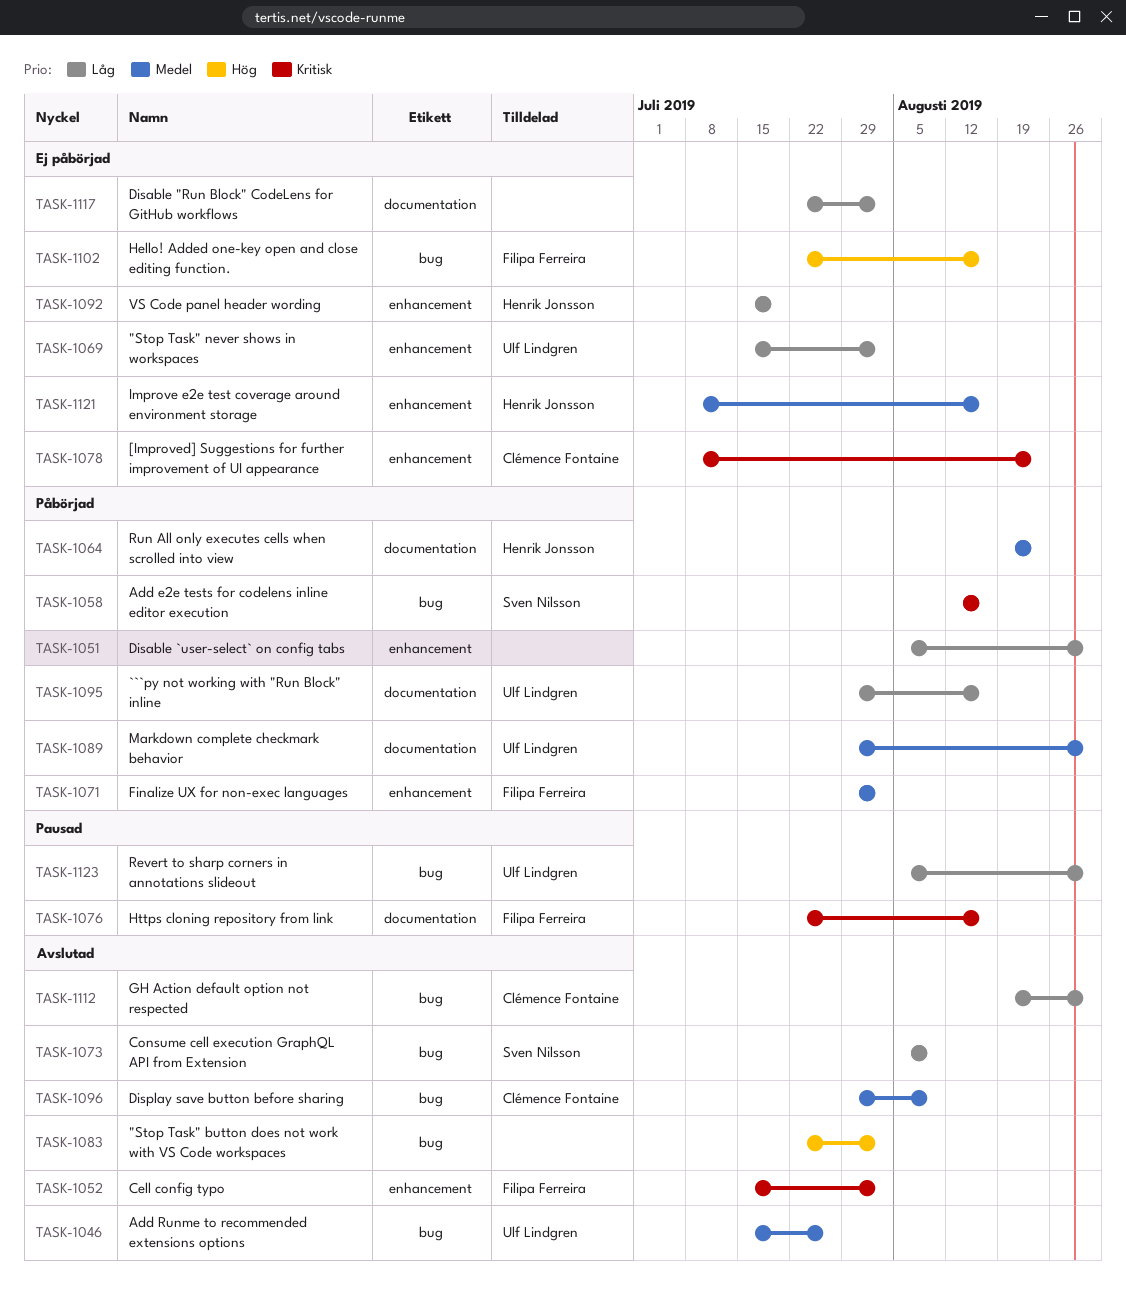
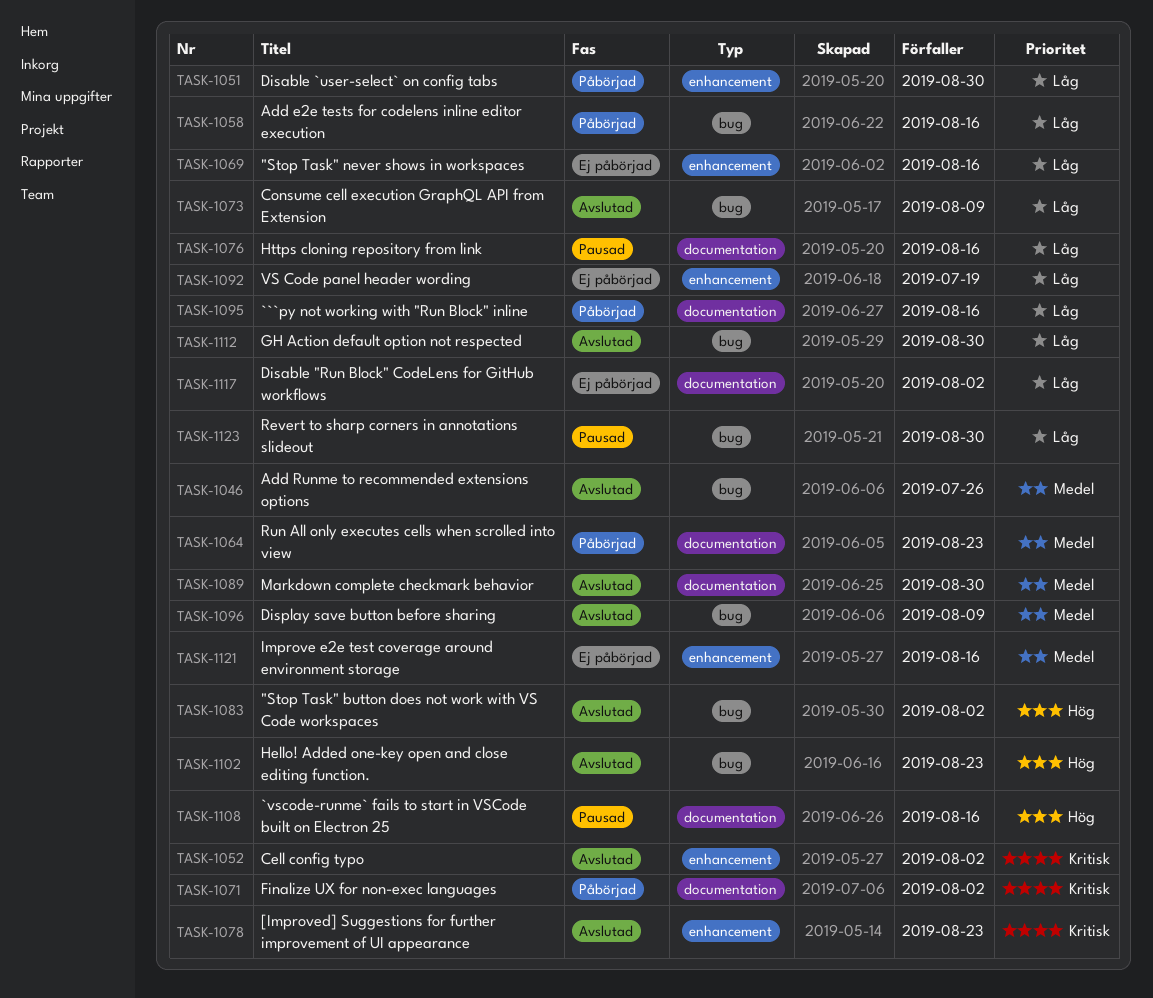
TASK-1058, priority: Kritisk -> Låg
TASK-1069, due: Aug 2 -> Aug 16
TASK-1071, priority: Medel -> Kritisk
TASK-1071, label: enhancement -> documentation
TASK-1076, priority: Kritisk -> Låg
TASK-1078, status: Ej påbörjad -> Avslutad
TASK-1089, status: Påbörjad -> Avslutad
TASK-1102, status: Ej påbörjad -> Avslutad
TASK-1102, due: Aug 16 -> Aug 23
TASK-1108: none -> present

